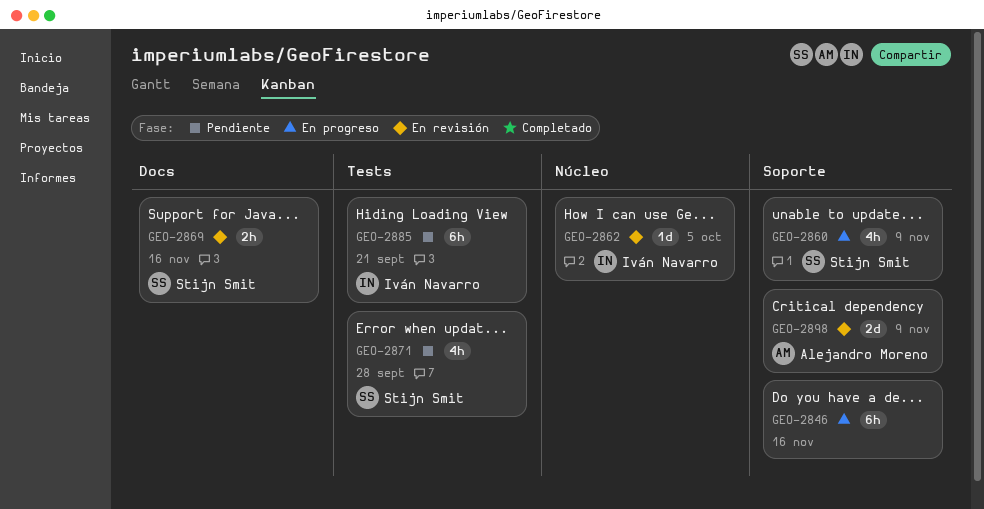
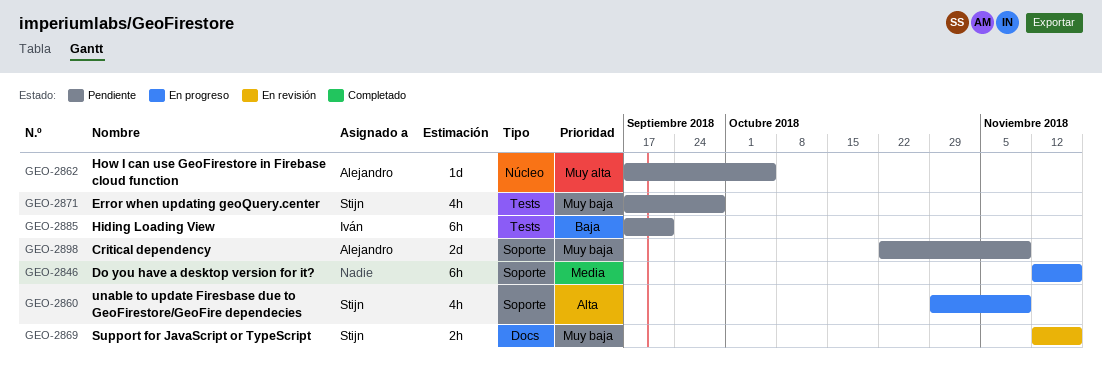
GEO-2862, status: En revisión -> Pendiente
GEO-2862, owner: Iván Navarro -> Alejandro Moreno
GEO-2898, status: En revisión -> Pendiente

